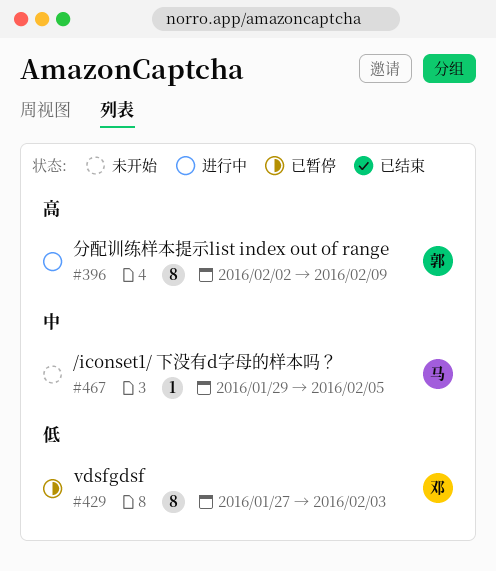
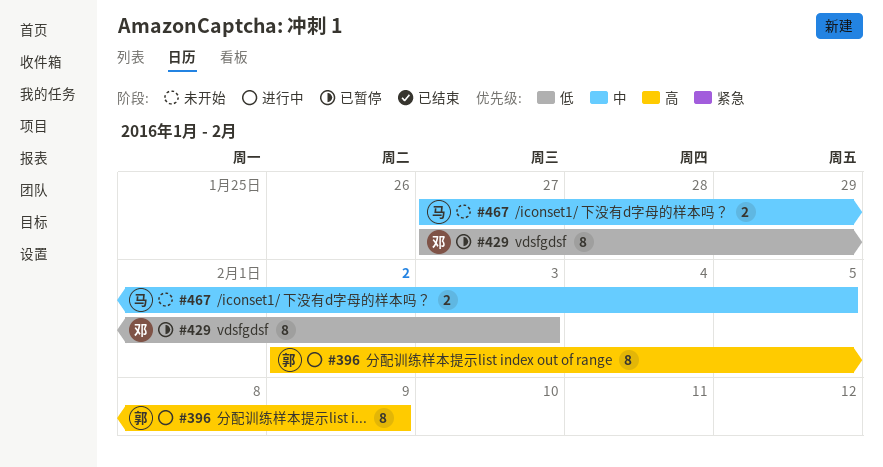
#467, estimate: 1 -> 2
#467, start: Jan 29 -> Jan 27

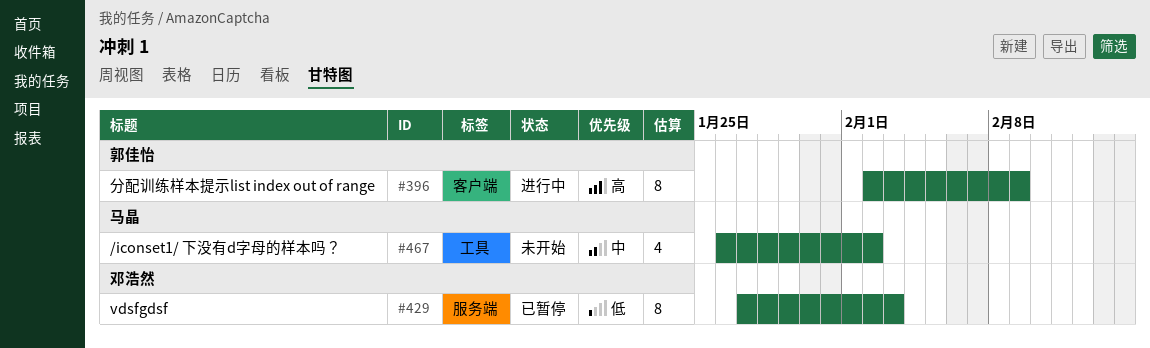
#467, estimate: 2 -> 4
#467, start: Jan 27 -> Jan 26
#467, due: Feb 5 -> Feb 2

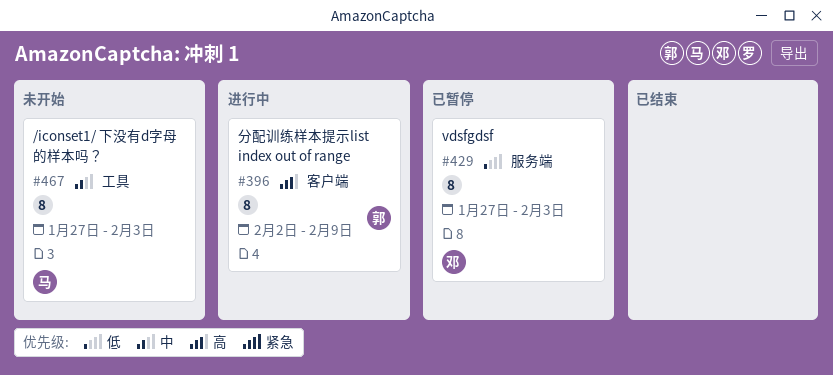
#467, estimate: 4 -> 8
#467, start: Jan 26 -> Jan 27
#467, due: Feb 2 -> Feb 3

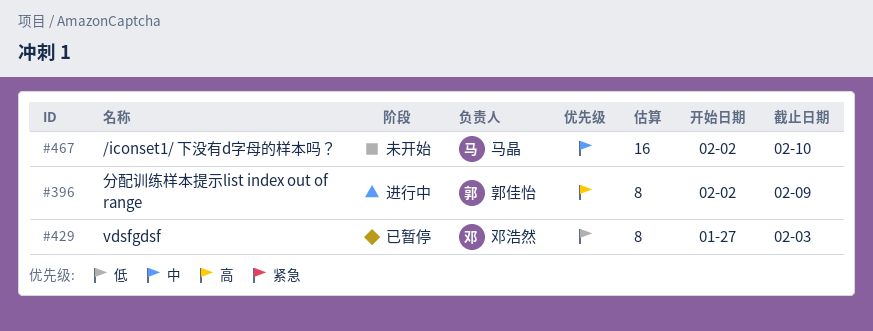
#467, estimate: 8 -> 16
#467, start: Jan 27 -> Feb 2
#467, due: Feb 3 -> Feb 10

